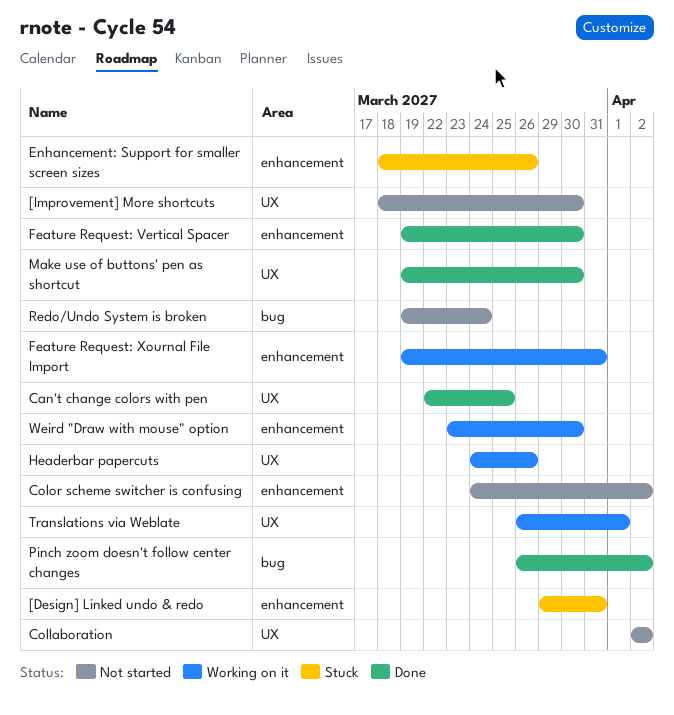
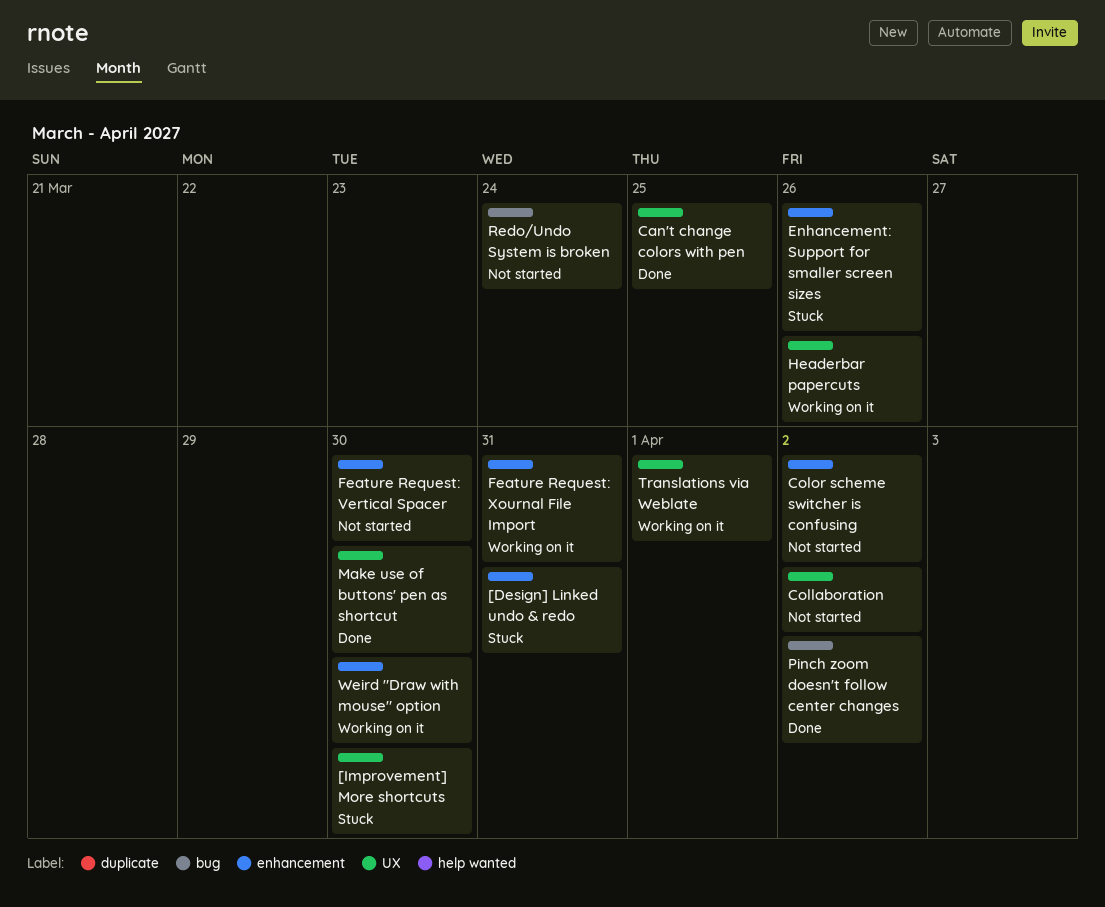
[Improvement] More shortcuts, status: Not started -> Stuck
Feature Request: Vertical Spacer, status: Done -> Not started

